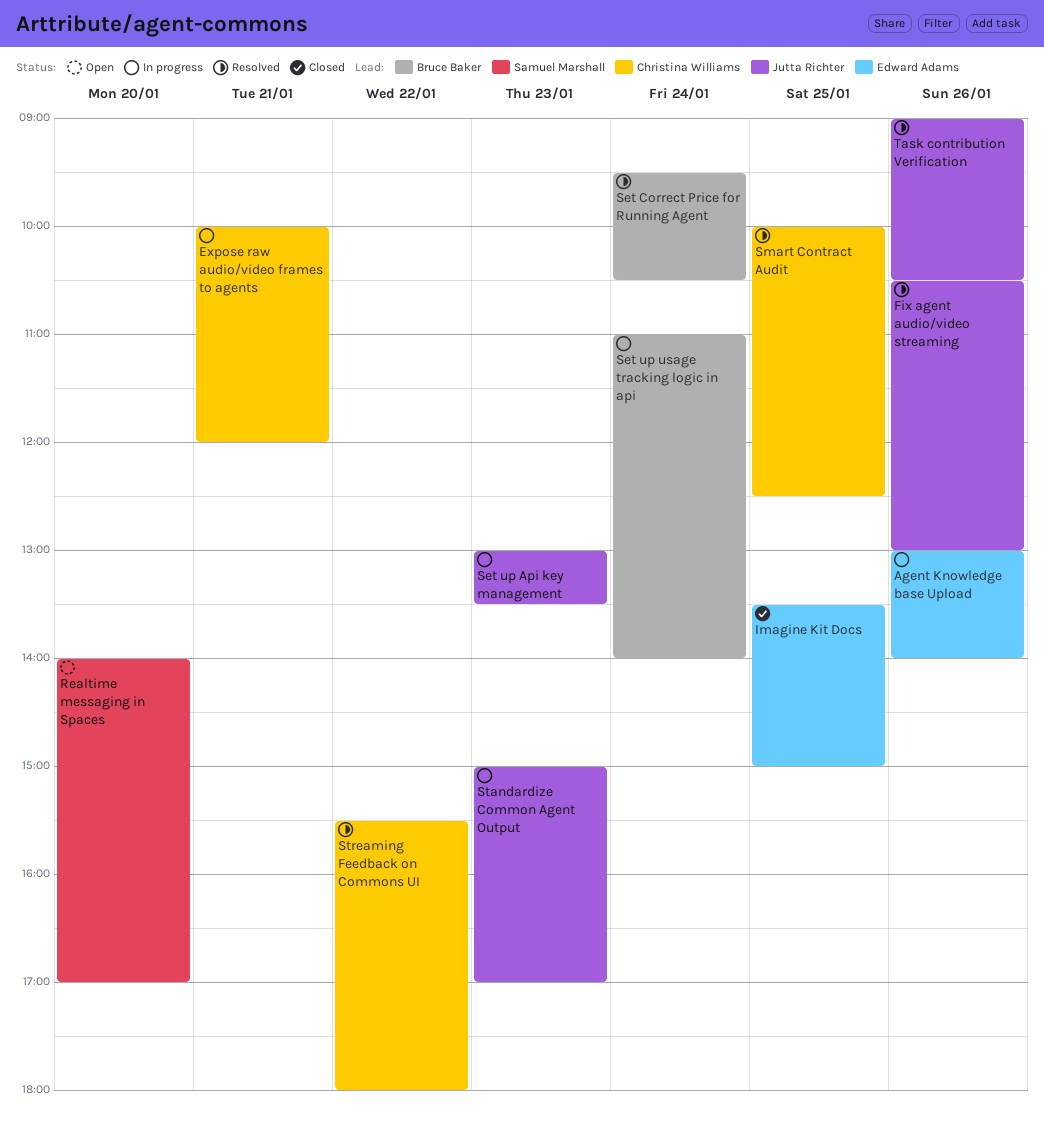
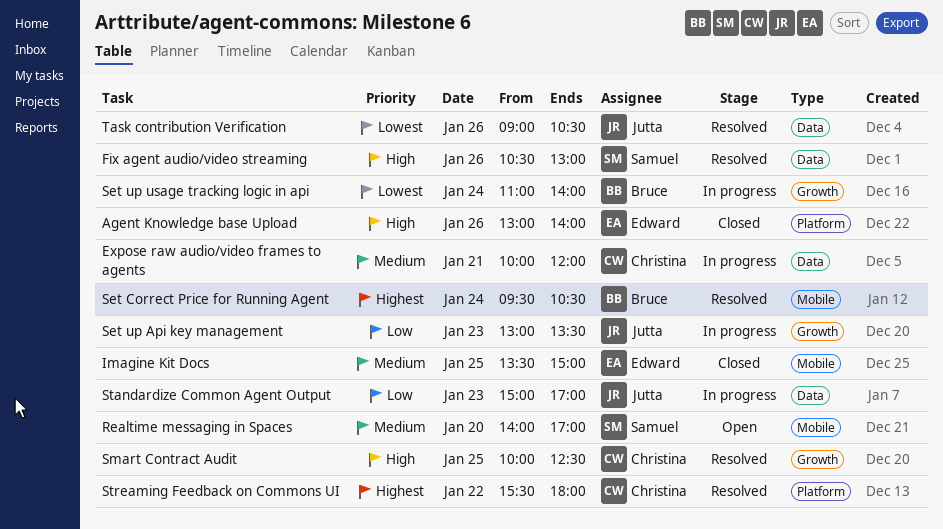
Agent Knowledge base Upload, status: In progress -> Closed
Fix agent audio/video streaming, owner: Jutta Richter -> Samuel Marshall

